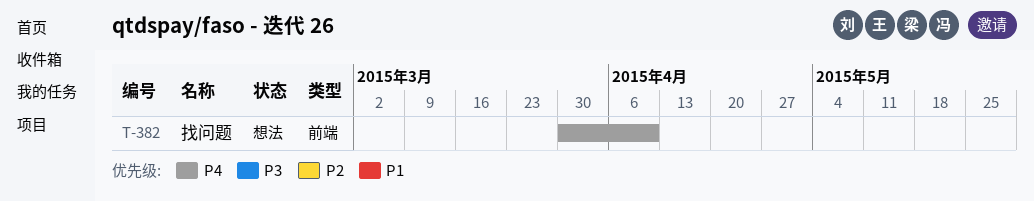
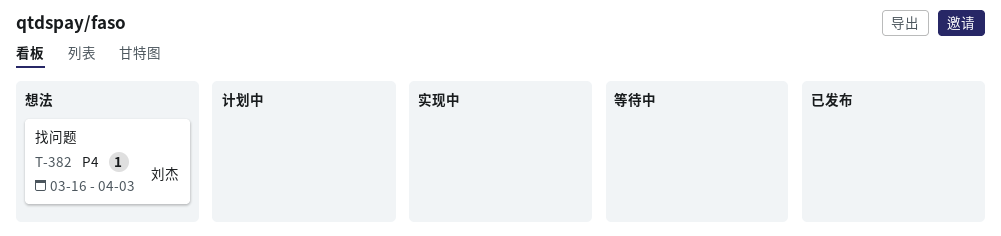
T-382, start: Mar 30 -> Mar 16
T-382, due: Apr 10 -> Apr 3

